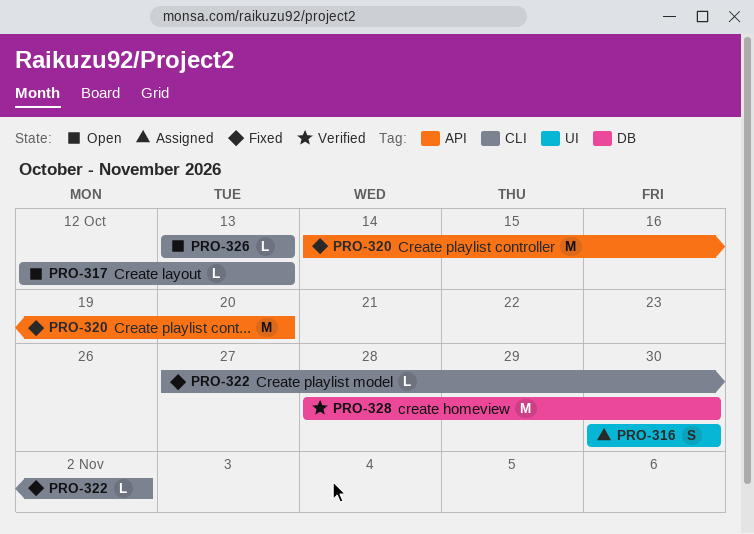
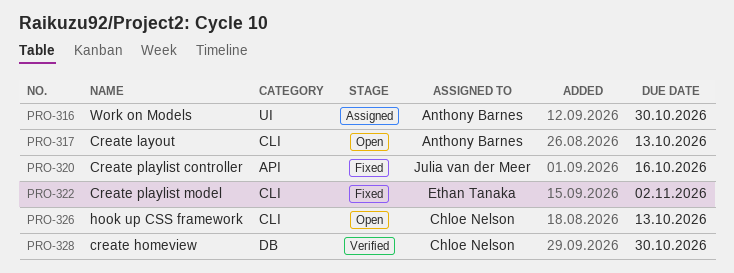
PRO-320, due: Oct 20 -> Oct 16

